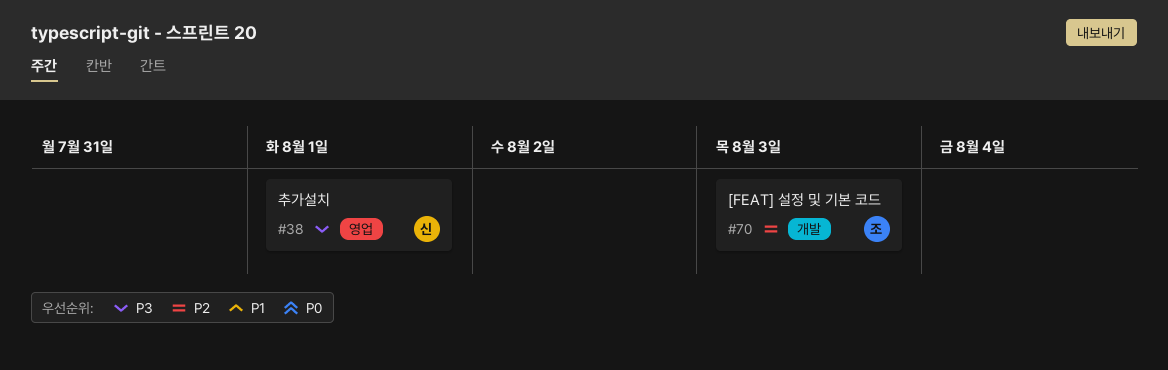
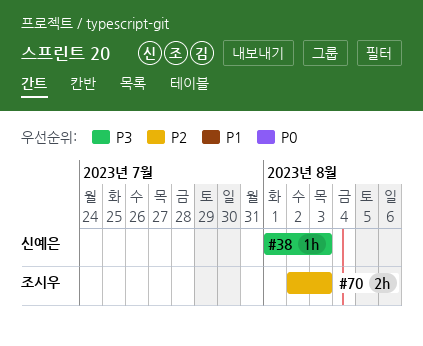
#38, due: Aug 1 -> Aug 3

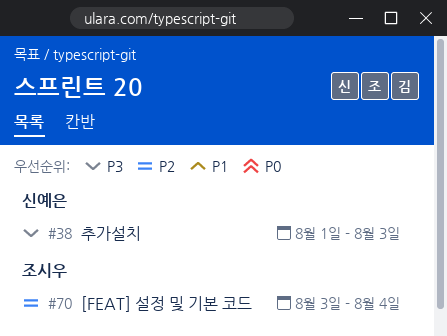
#70, start: Aug 2 -> Aug 3
#70, due: Aug 3 -> Aug 4

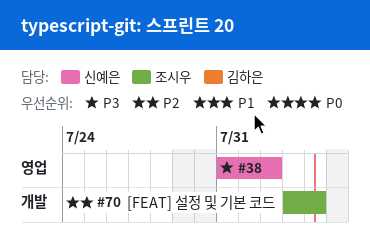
#38, start: Aug 1 -> Jul 31
#38, due: Aug 3 -> Aug 2

